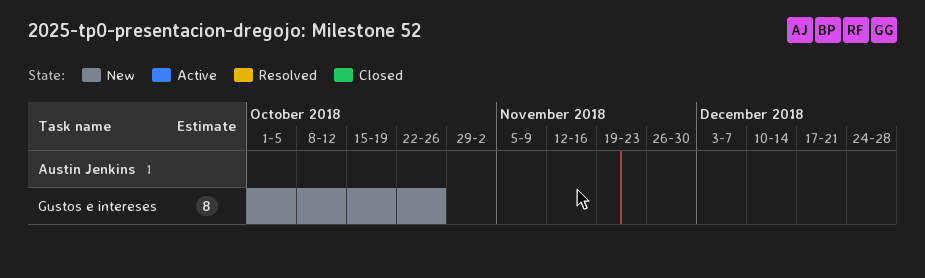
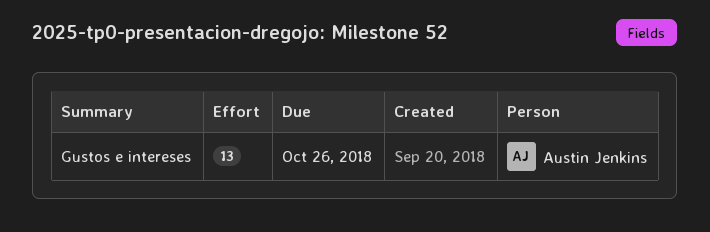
Gustos e intereses, estimate: 8 -> 13

